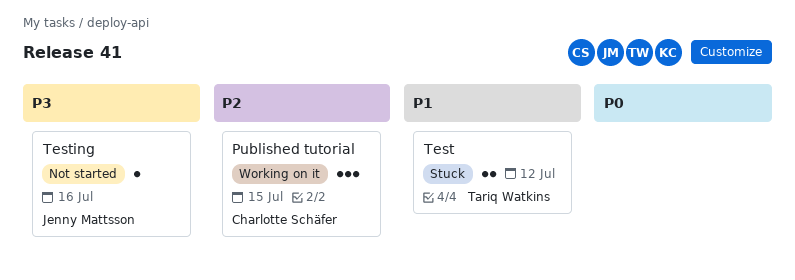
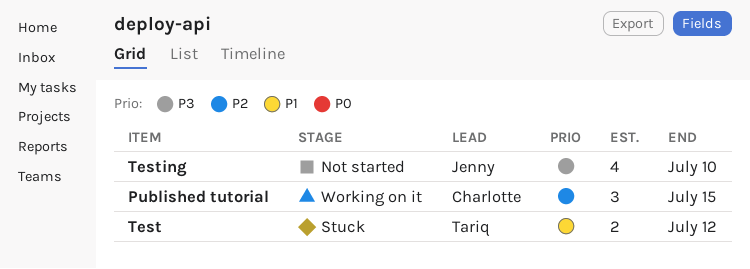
Testing, estimate: 1 -> 4
Testing, due: Jul 16 -> Jul 10

